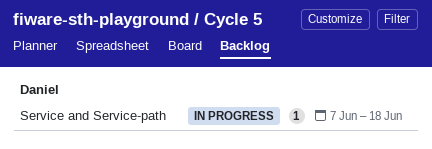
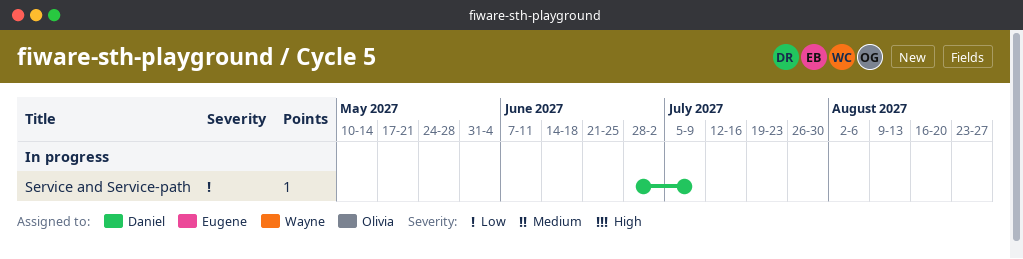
Service and Service-path, start: Jun 7 -> Jun 28
Service and Service-path, due: Jun 18 -> Jul 9

